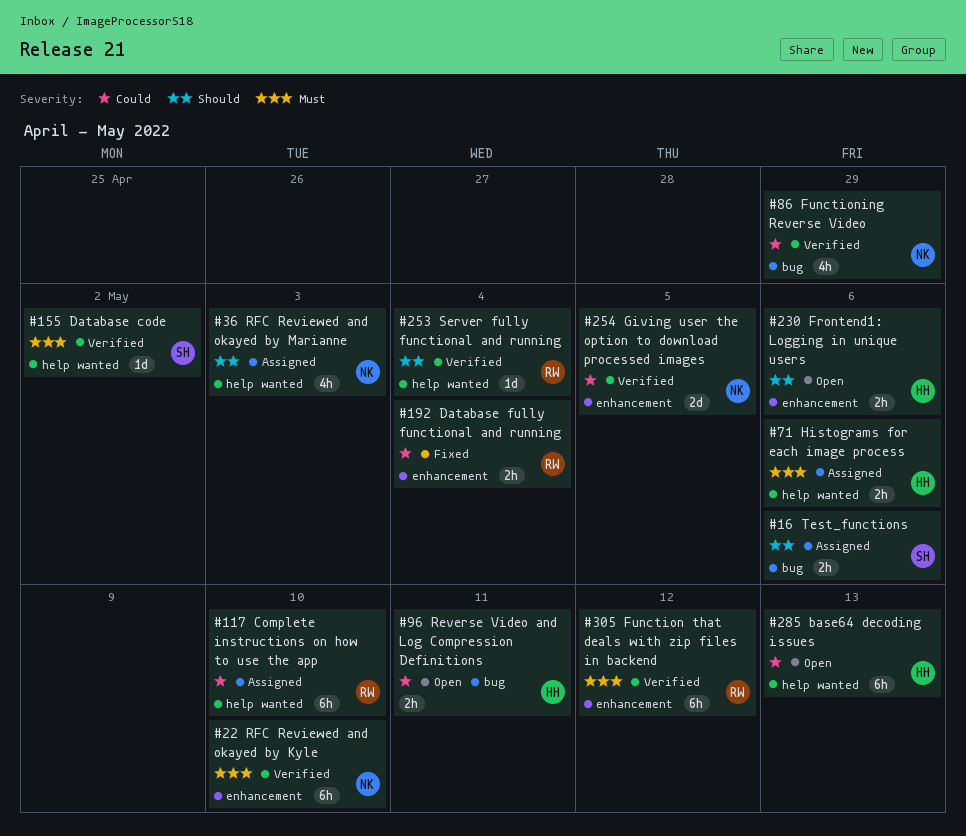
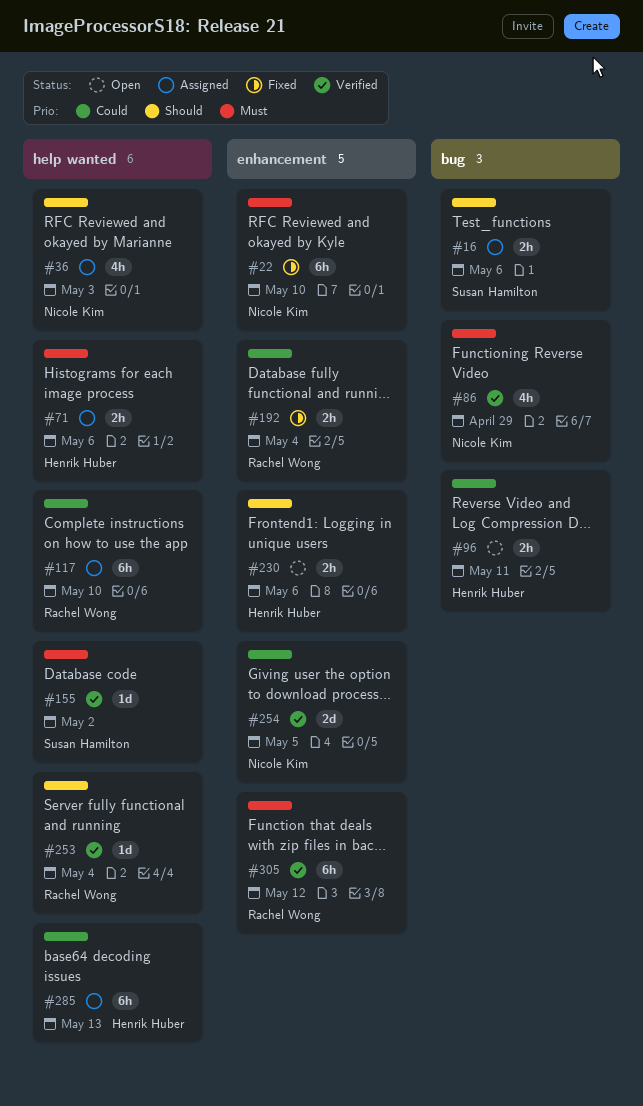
#22, status: Verified -> Fixed
#86, priority: Could -> Must
#285, status: Open -> Assigned

